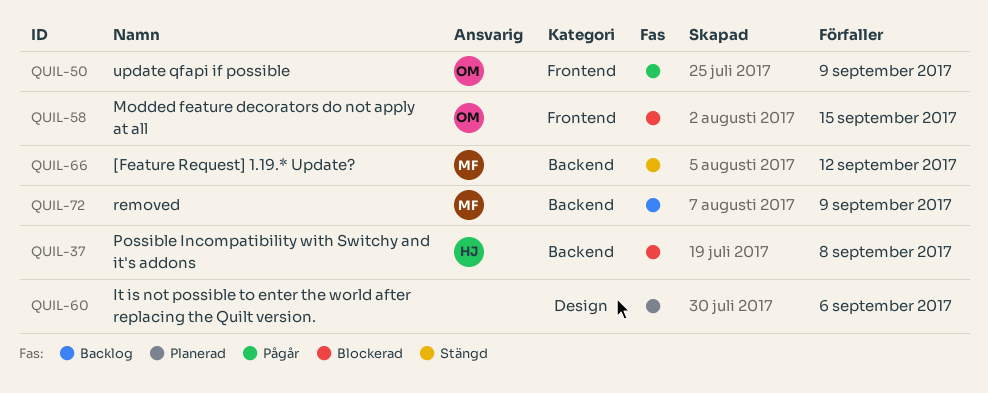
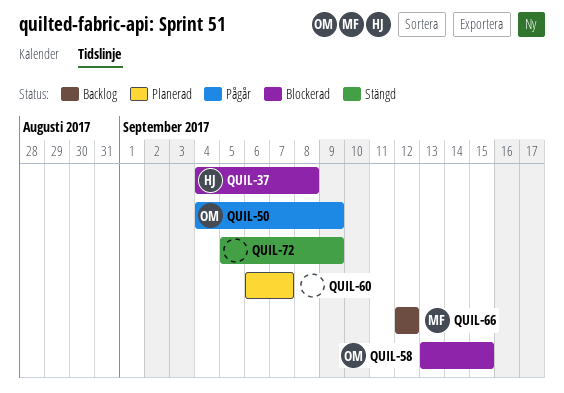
QUIL-60, due: Sep 6 -> Sep 7
QUIL-66, status: Stängd -> Backlog
QUIL-72, status: Backlog -> Stängd
QUIL-72, owner: MF -> none

